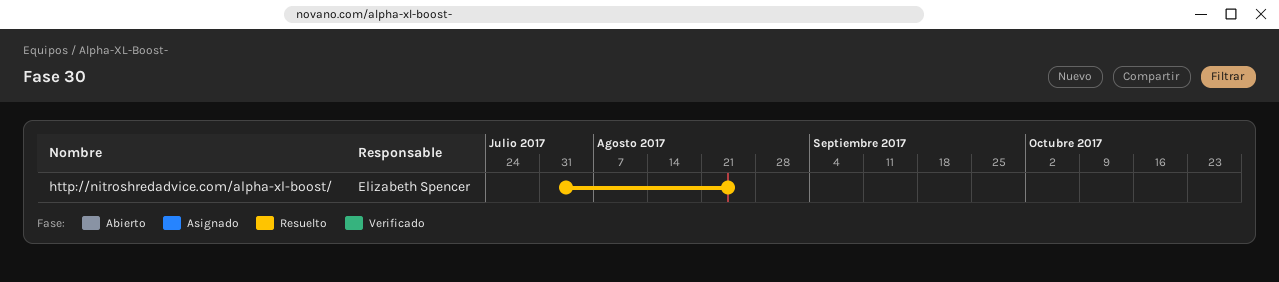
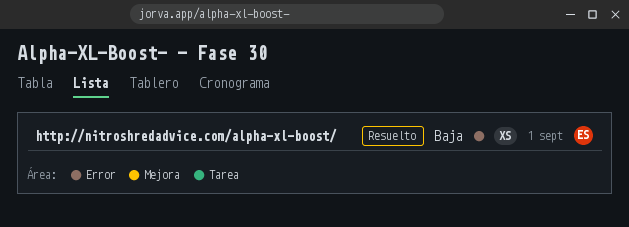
http://nitroshredadvice.com/alpha-xl-boost/, due: Aug 25 -> Sep 1

